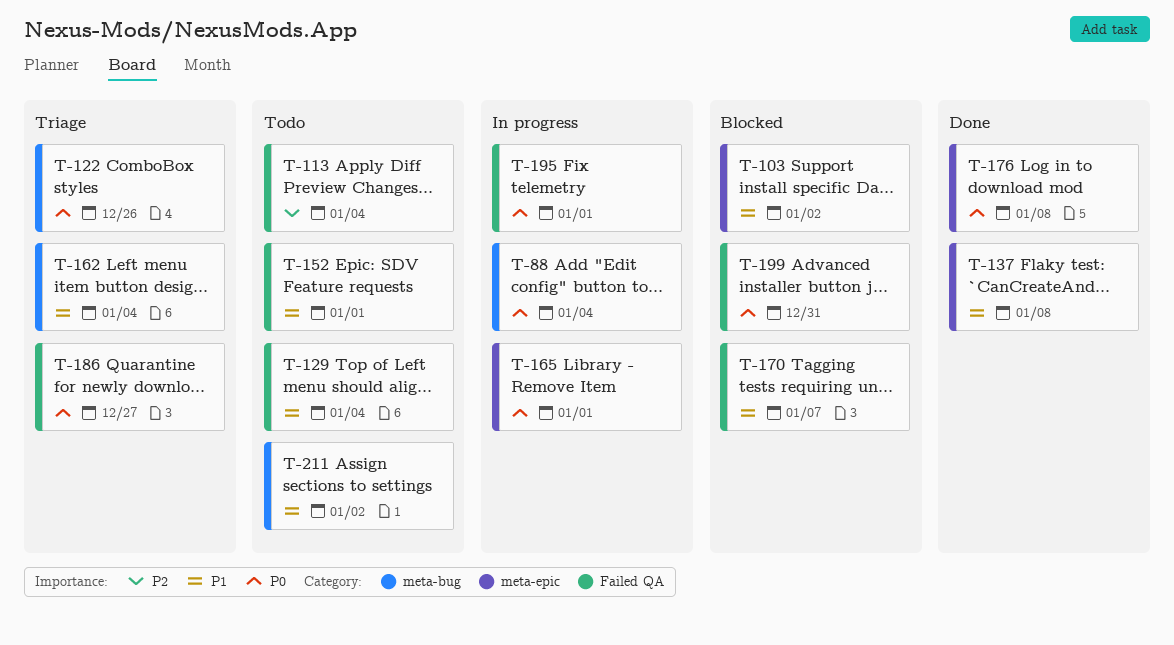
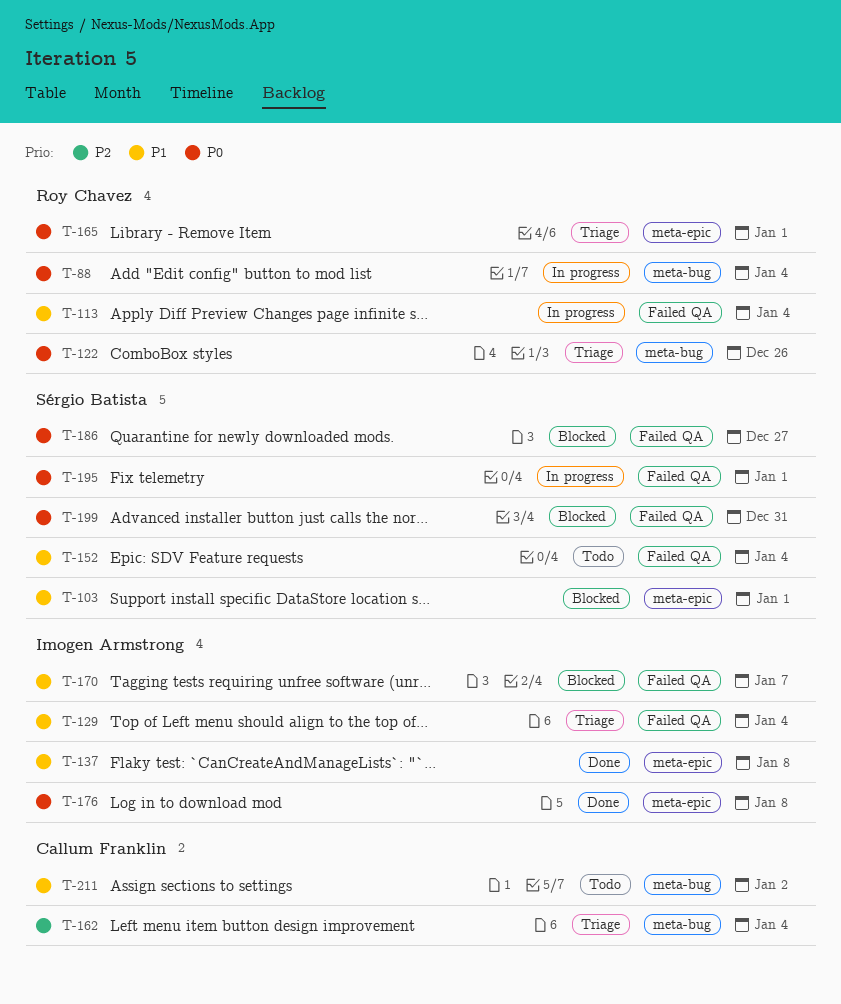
T-103, due: Jan 2 -> Jan 1
T-113, status: Todo -> In progress
T-113, priority: P2 -> P1
T-129, status: Todo -> Triage
T-152, due: Jan 1 -> Jan 4
T-162, priority: P1 -> P2
T-165, status: In progress -> Triage
T-186, status: Triage -> Blocked

